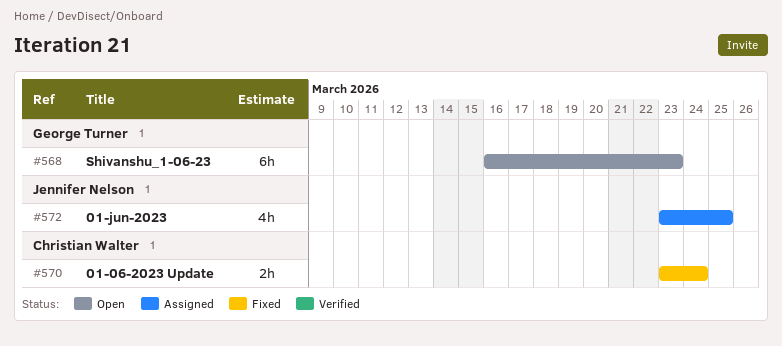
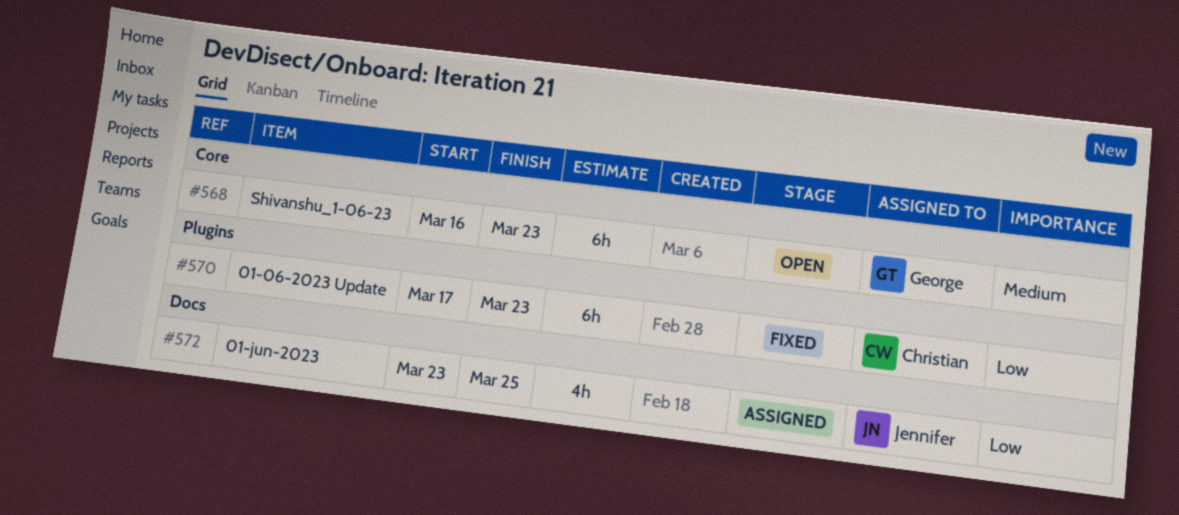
#570, estimate: 2h -> 6h
#570, start: Mar 23 -> Mar 17
#570, due: Mar 24 -> Mar 23

